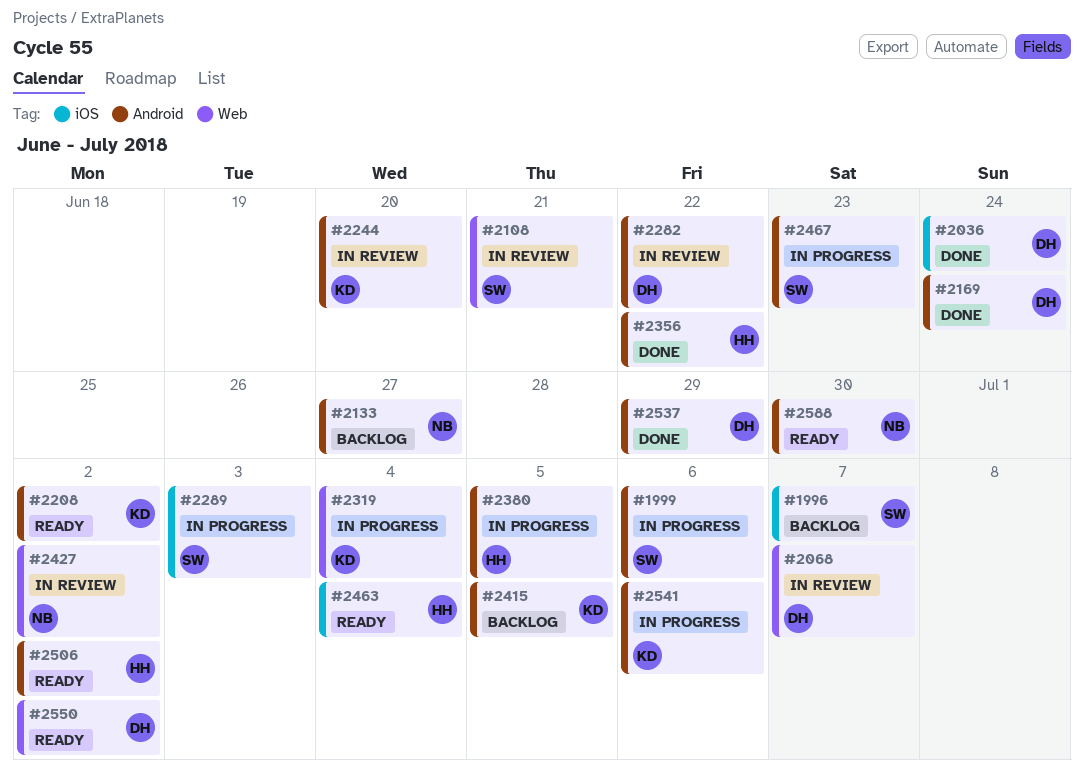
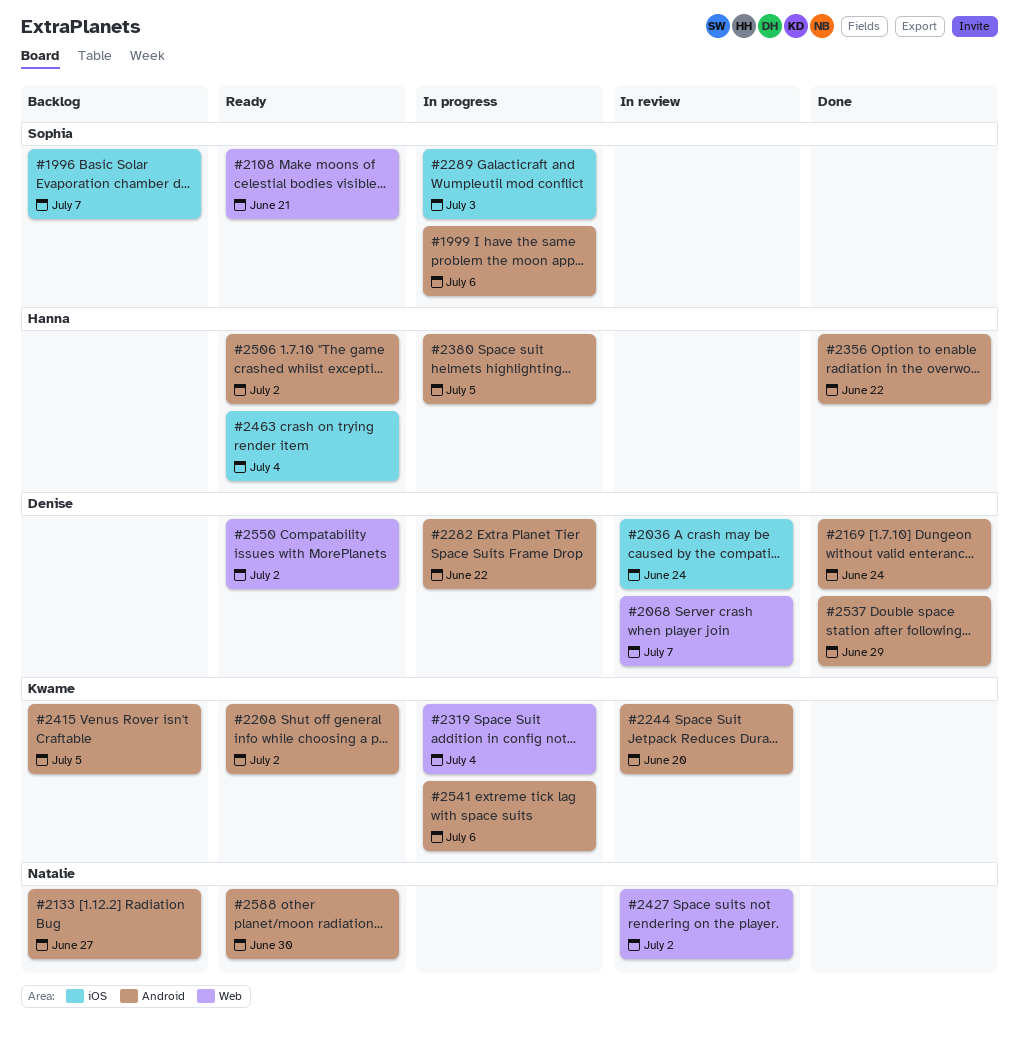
#2036, status: Done -> In review
#2108, status: In review -> Ready
#2282, status: In review -> In progress
#2467: present -> none

